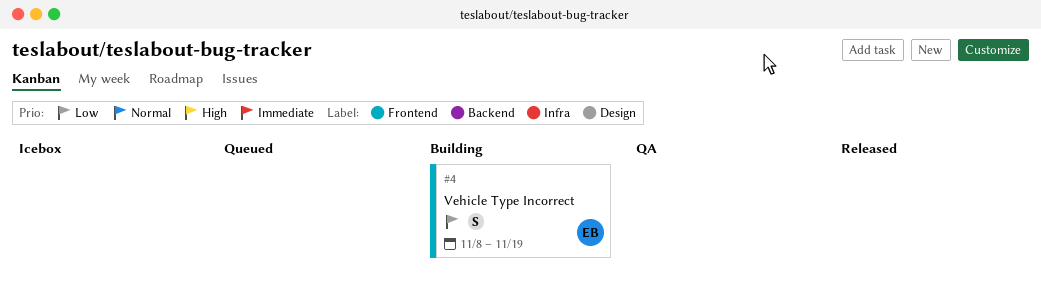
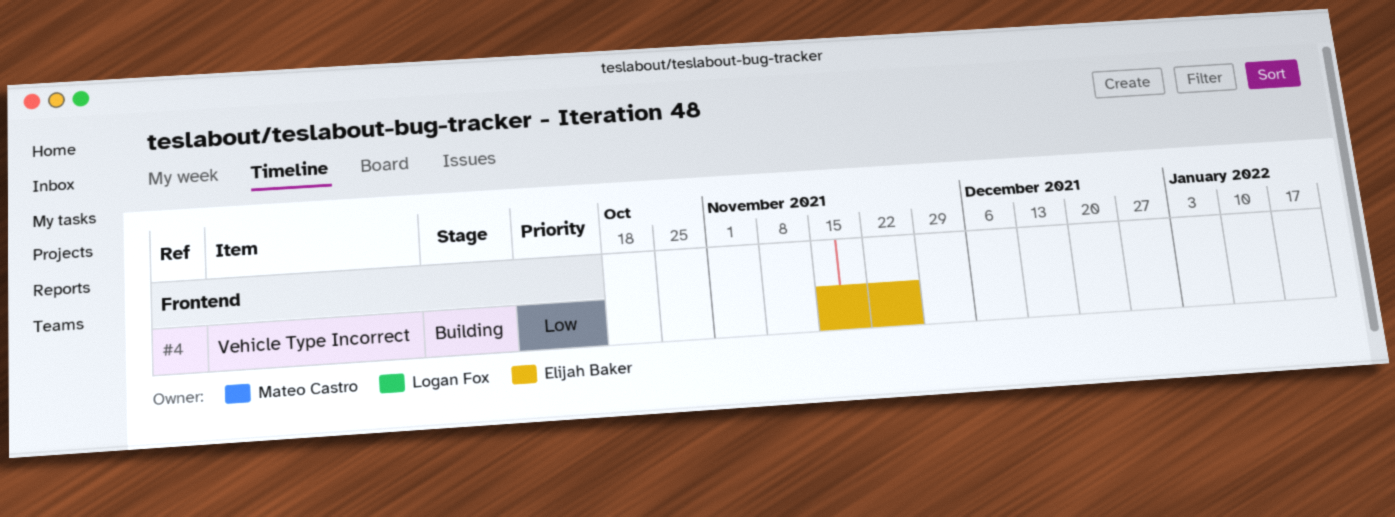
#4, start: Nov 8 -> Nov 15
#4, due: Nov 19 -> Nov 26

